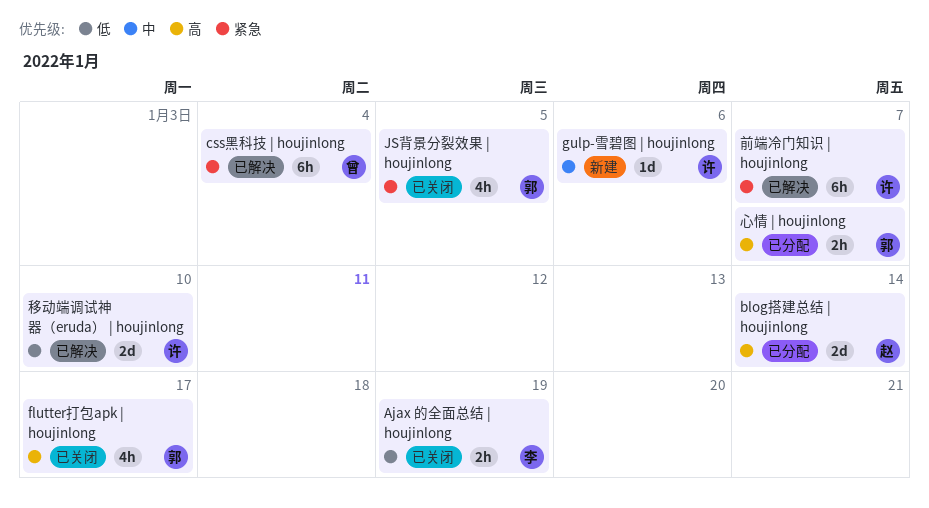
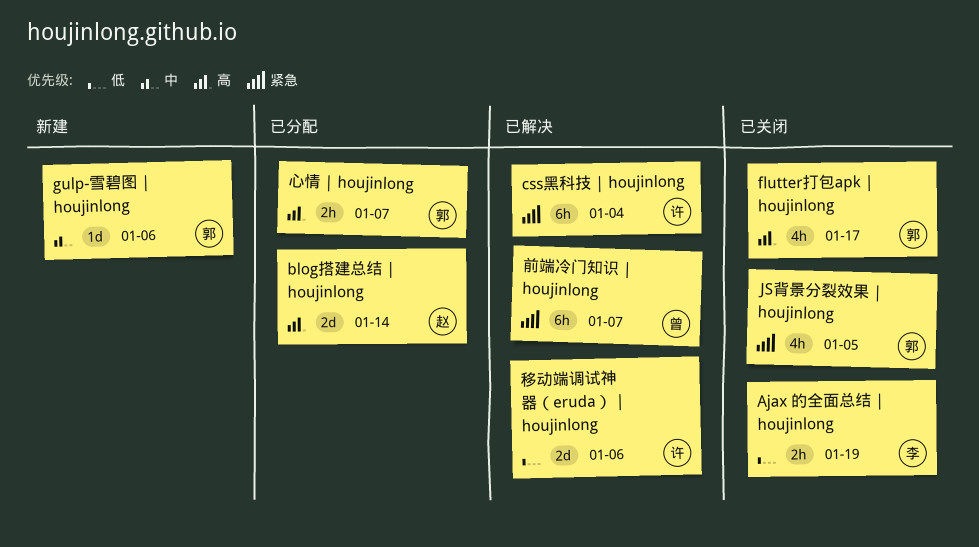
css黑科技 | houjinlong, owner: 曾 -> 许
gulp-雪碧图 | houjinlong, owner: 许 -> 郭
前端冷门知识 | houjinlong, owner: 许 -> 曾
移动端调试神器（eruda） | houjinlong, due: Jan 10 -> Jan 6

